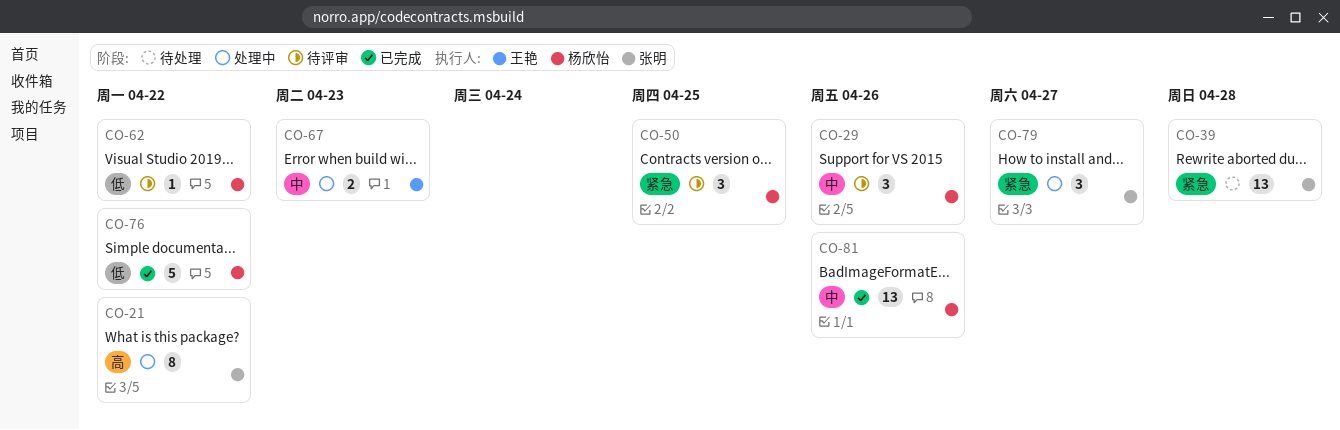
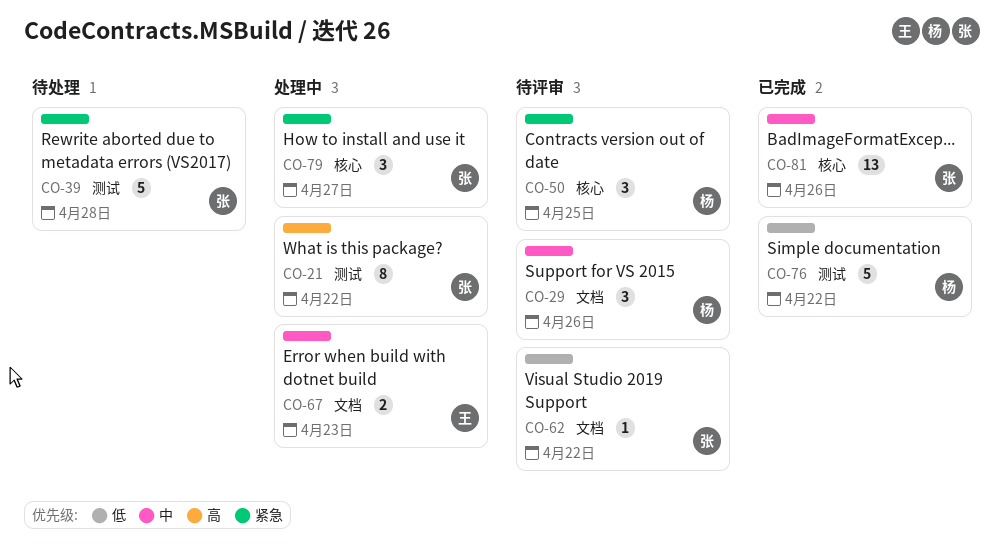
CO-39, estimate: 13 -> 5
CO-62, owner: 杨欣怡 -> 张明
CO-81, owner: 杨欣怡 -> 张明

